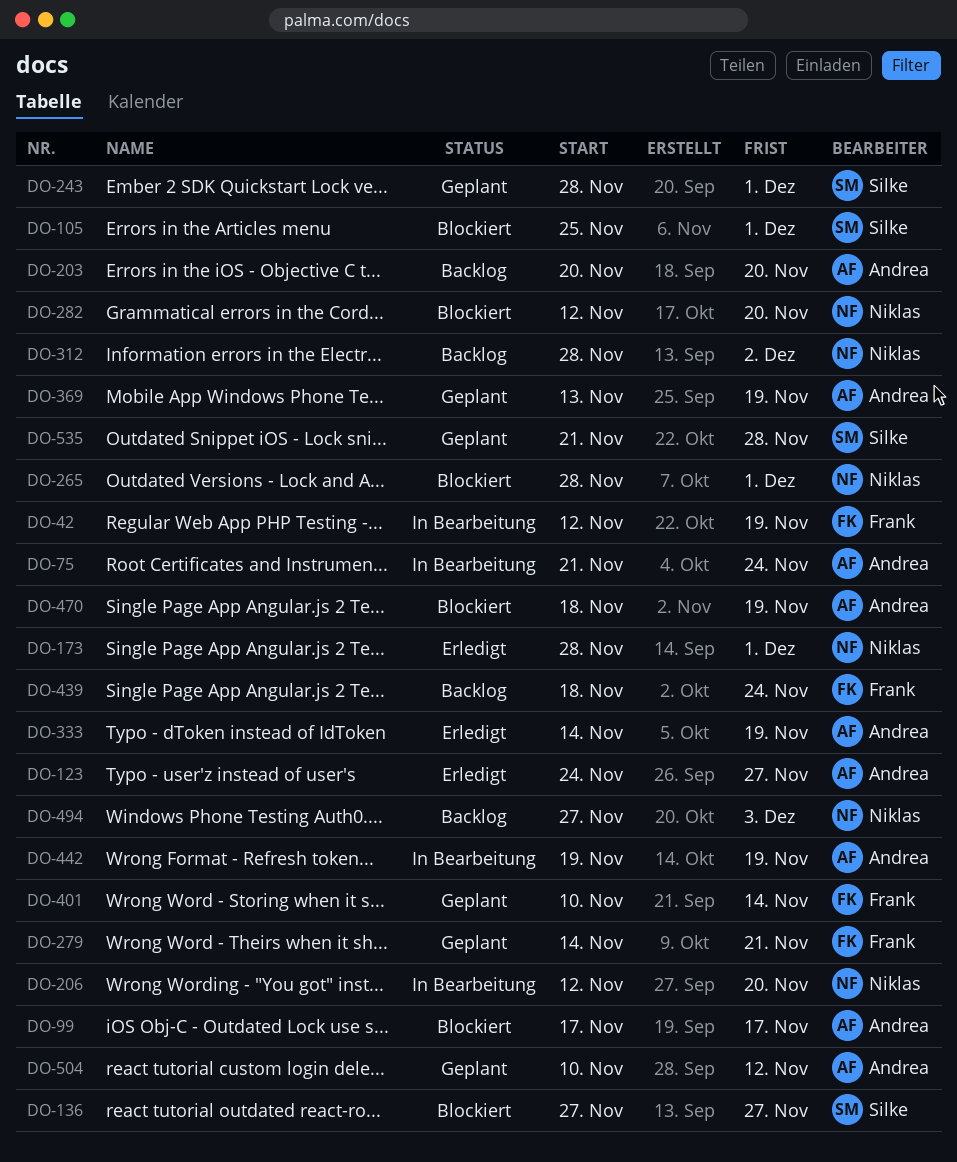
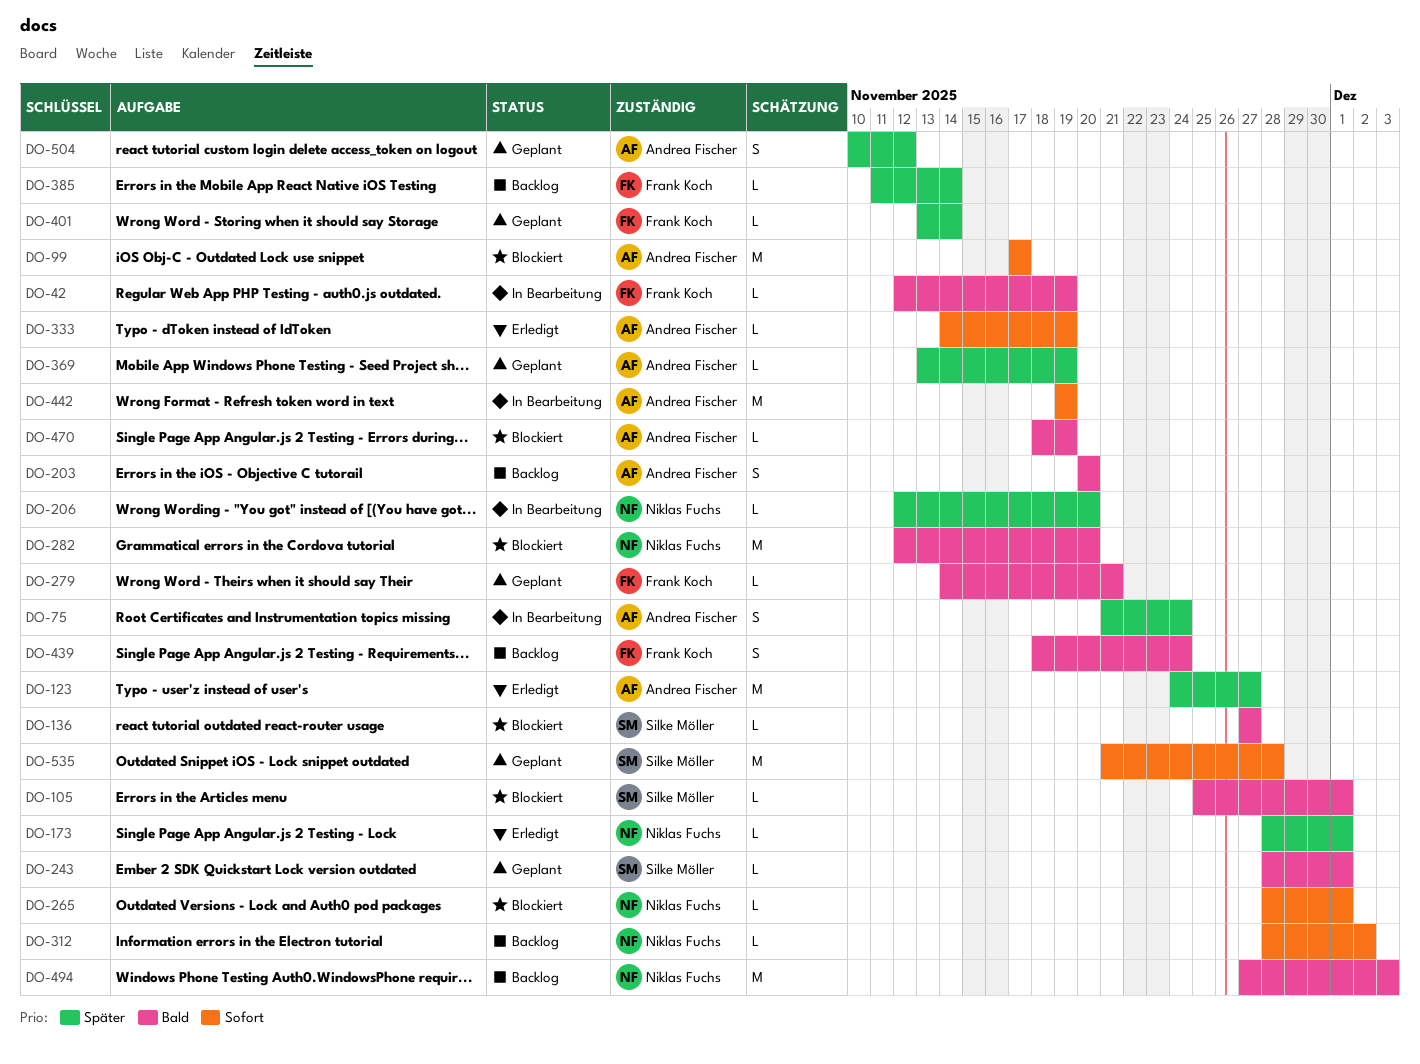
DO-385: none -> present
DO-401, start: Nov 10 -> Nov 13

